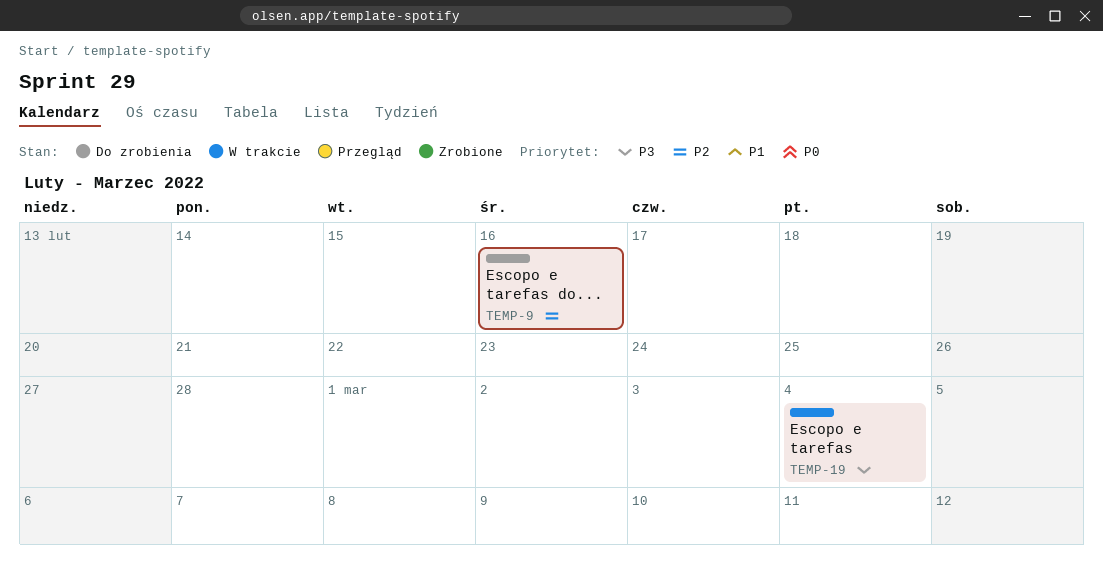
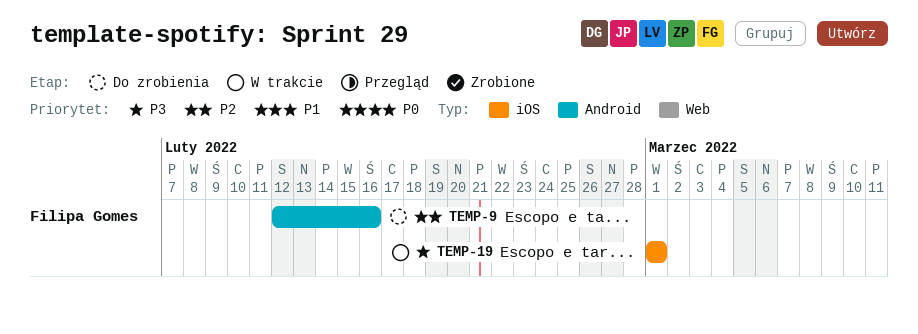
TEMP-19, due: Mar 4 -> Mar 1

